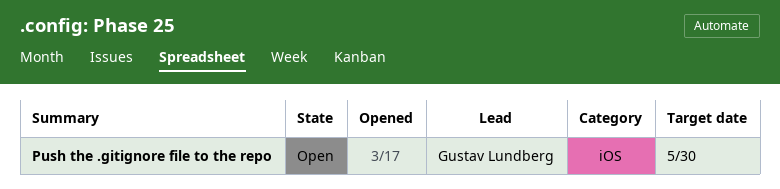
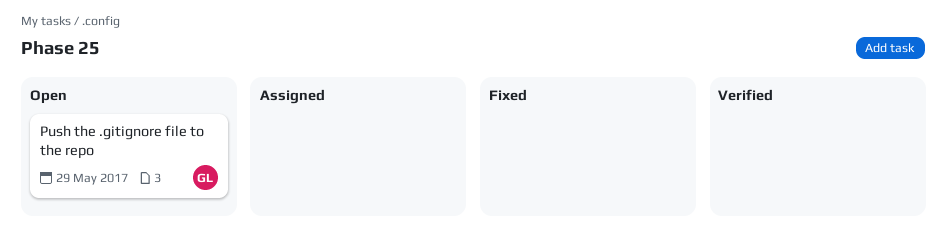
Push the .gitignore file to the repo, due: May 30 -> May 29

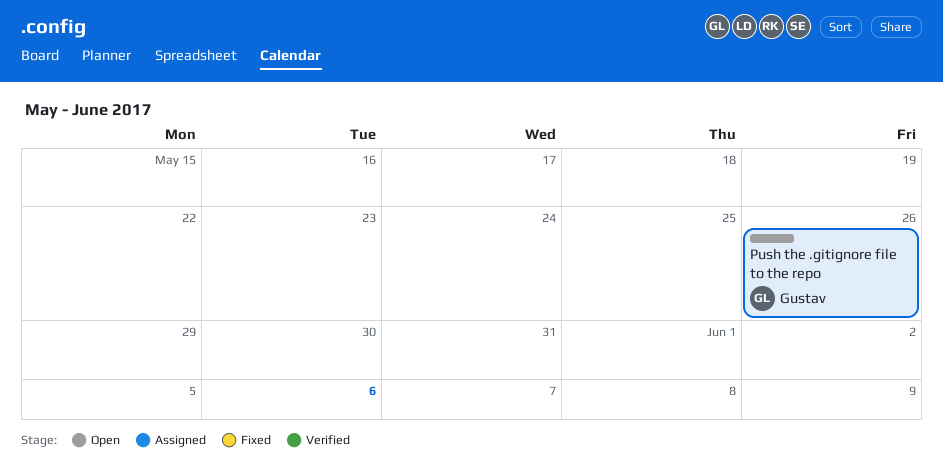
Push the .gitignore file to the repo, due: May 29 -> May 26

